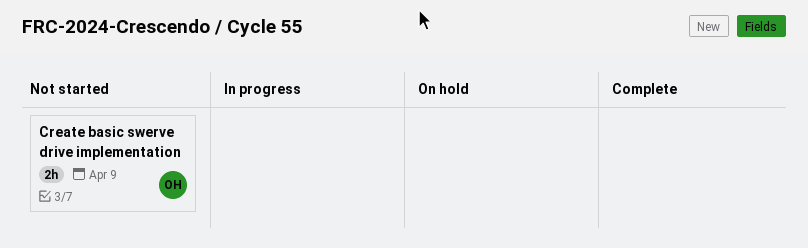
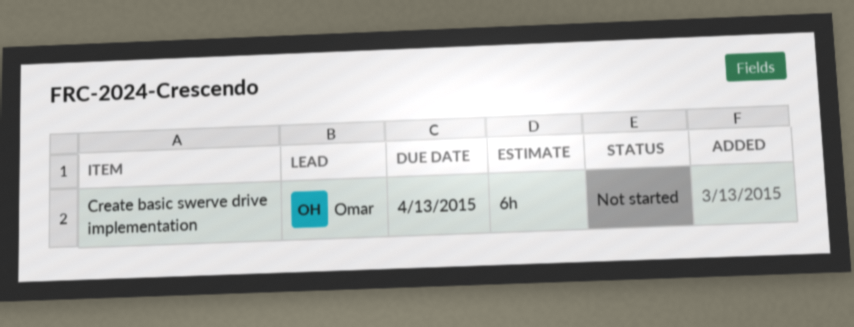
Create basic swerve drive implementation, estimate: 2h -> 6h
Create basic swerve drive implementation, due: Apr 9 -> Apr 13

